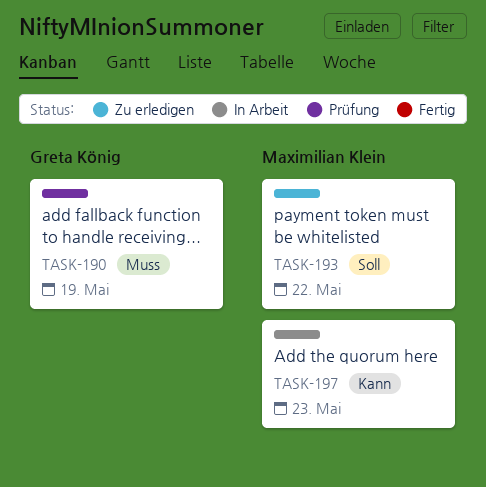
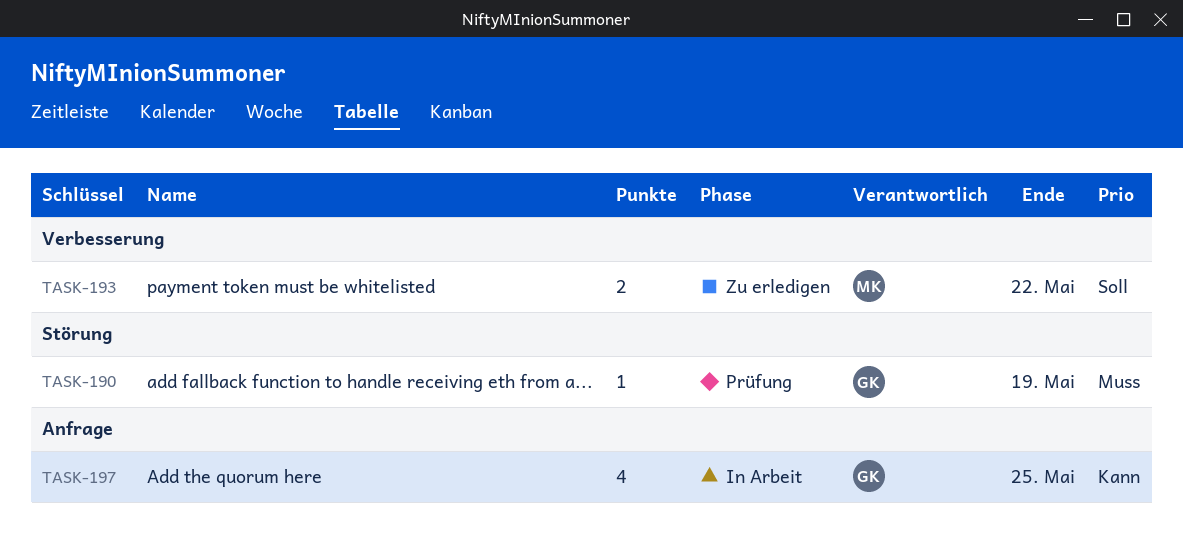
TASK-197, owner: Maximilian Klein -> Greta König
TASK-197, due: May 23 -> May 25

